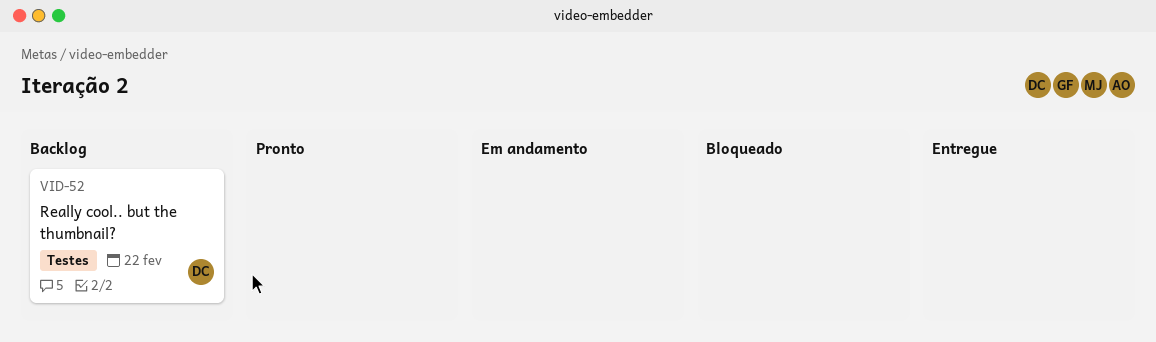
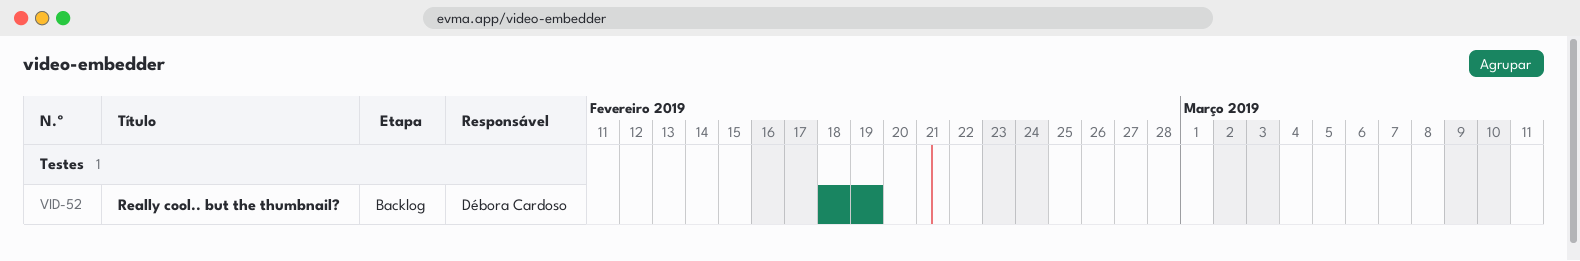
VID-52, due: Feb 22 -> Feb 19

